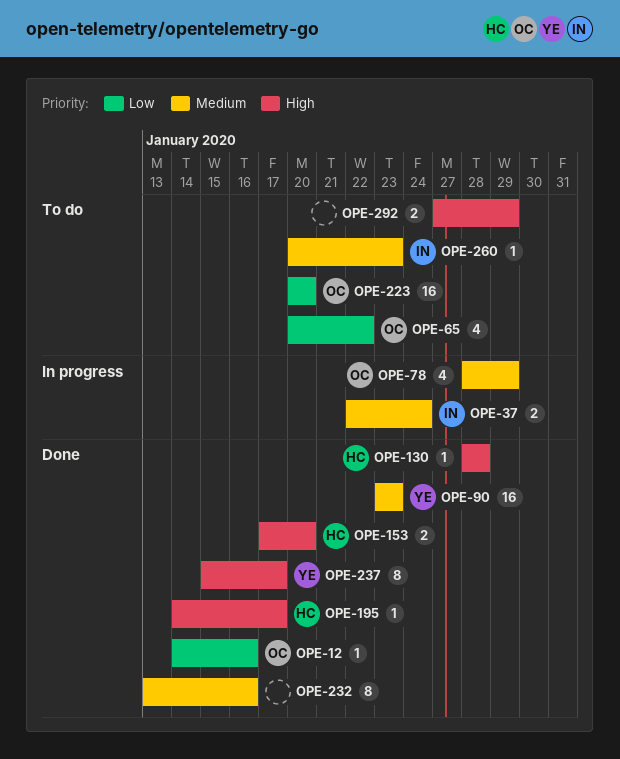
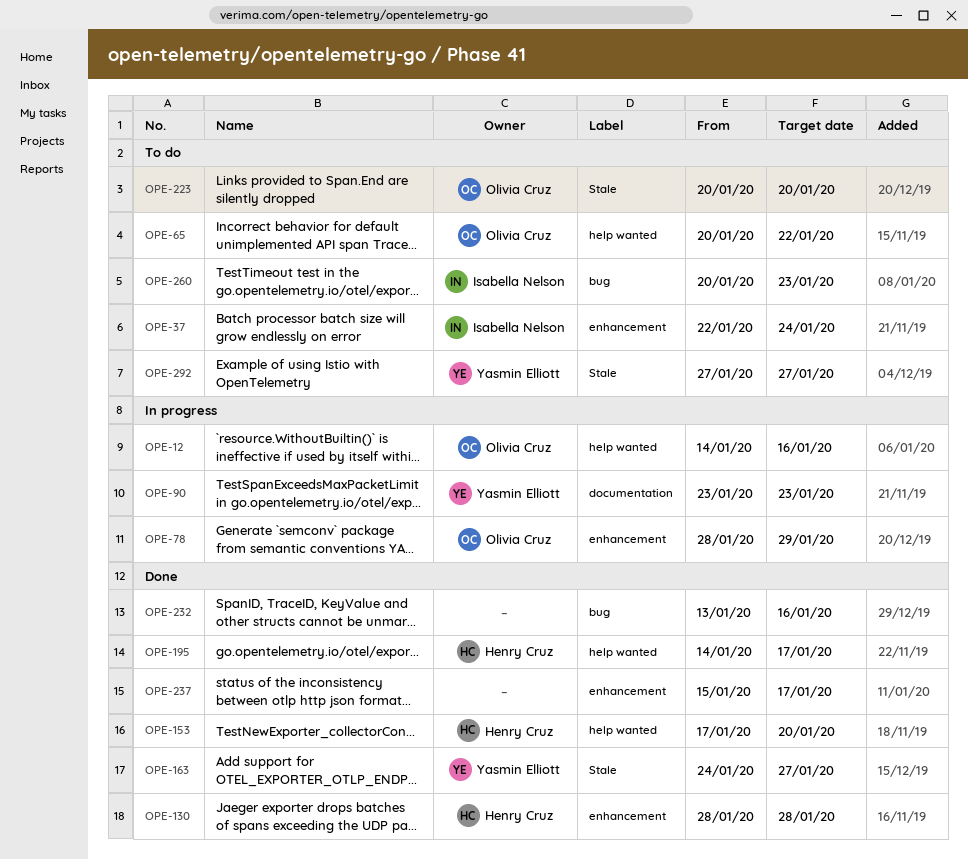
OPE-12, status: Done -> In progress
OPE-37, status: In progress -> To do
OPE-90, status: Done -> In progress
OPE-163: none -> present
OPE-237, owner: Yasmin Elliott -> none
OPE-292, owner: none -> Yasmin Elliott
OPE-292, due: Jan 29 -> Jan 27

